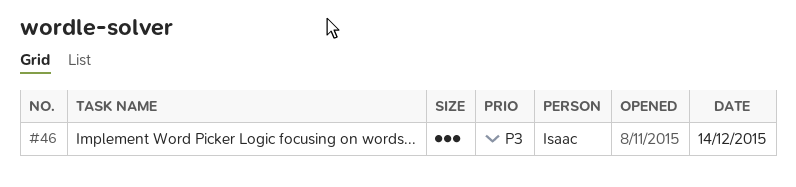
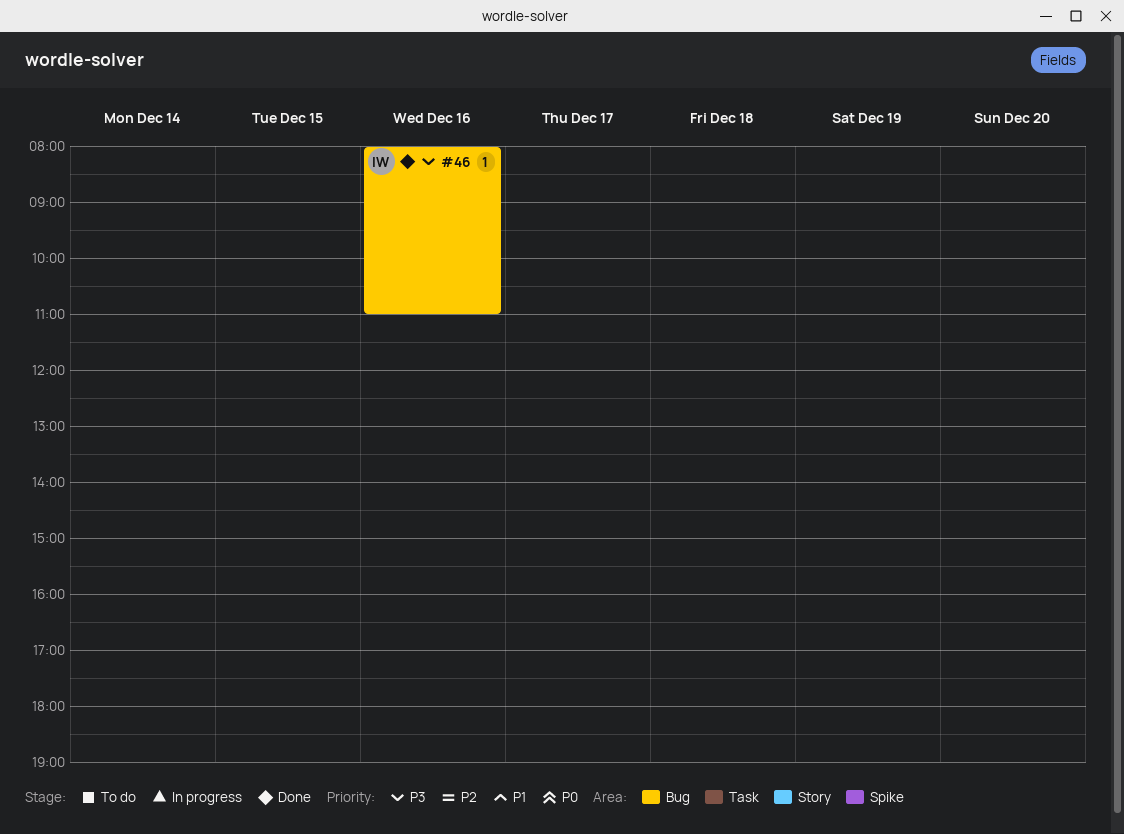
#46, estimate: 3 -> 1
#46, day: Dec 14 -> Dec 16

